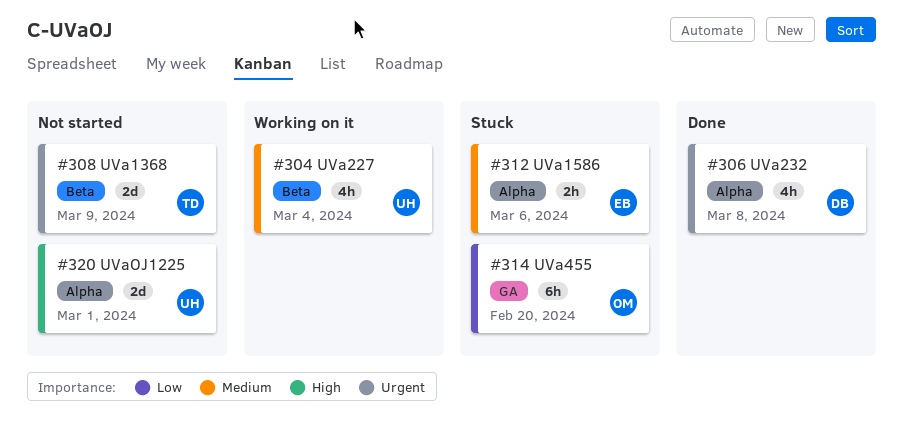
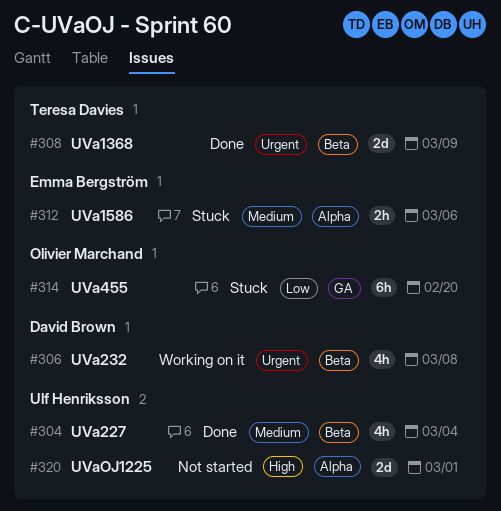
#304, status: Working on it -> Done
#306, status: Done -> Working on it
#306, label: Alpha -> Beta
#308, status: Not started -> Done

